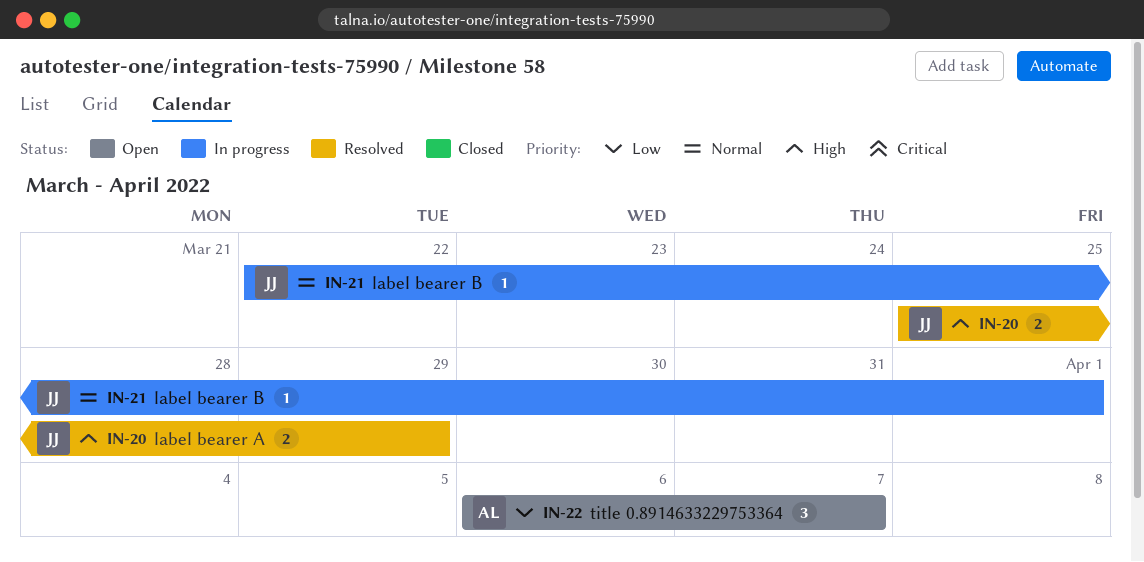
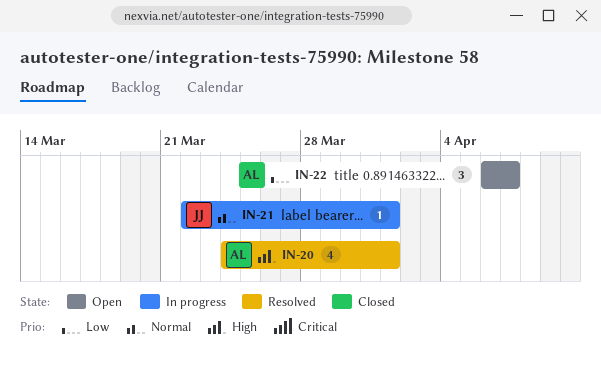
IN-20, owner: JJ -> AL
IN-20, estimate: 2 -> 4
IN-20, start: Mar 25 -> Mar 24
IN-20, due: Mar 29 -> Apr 1

